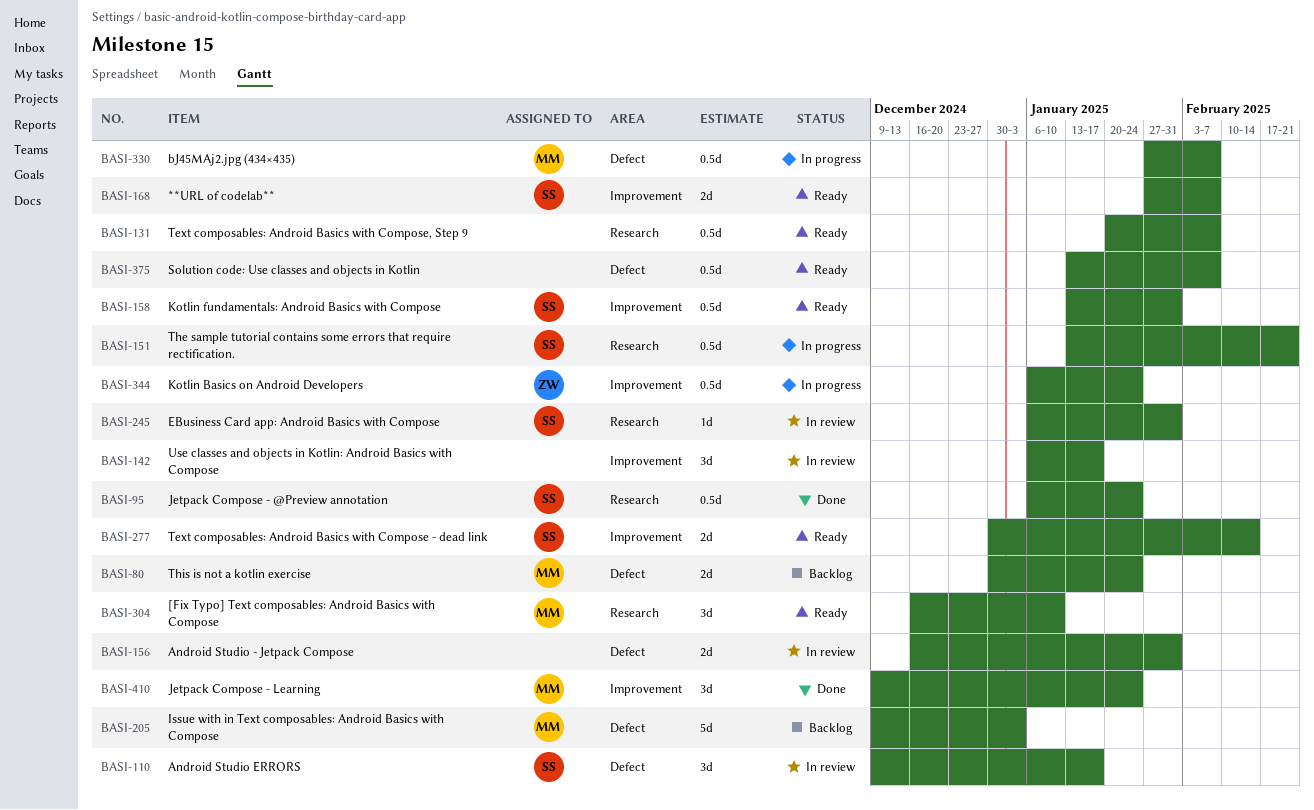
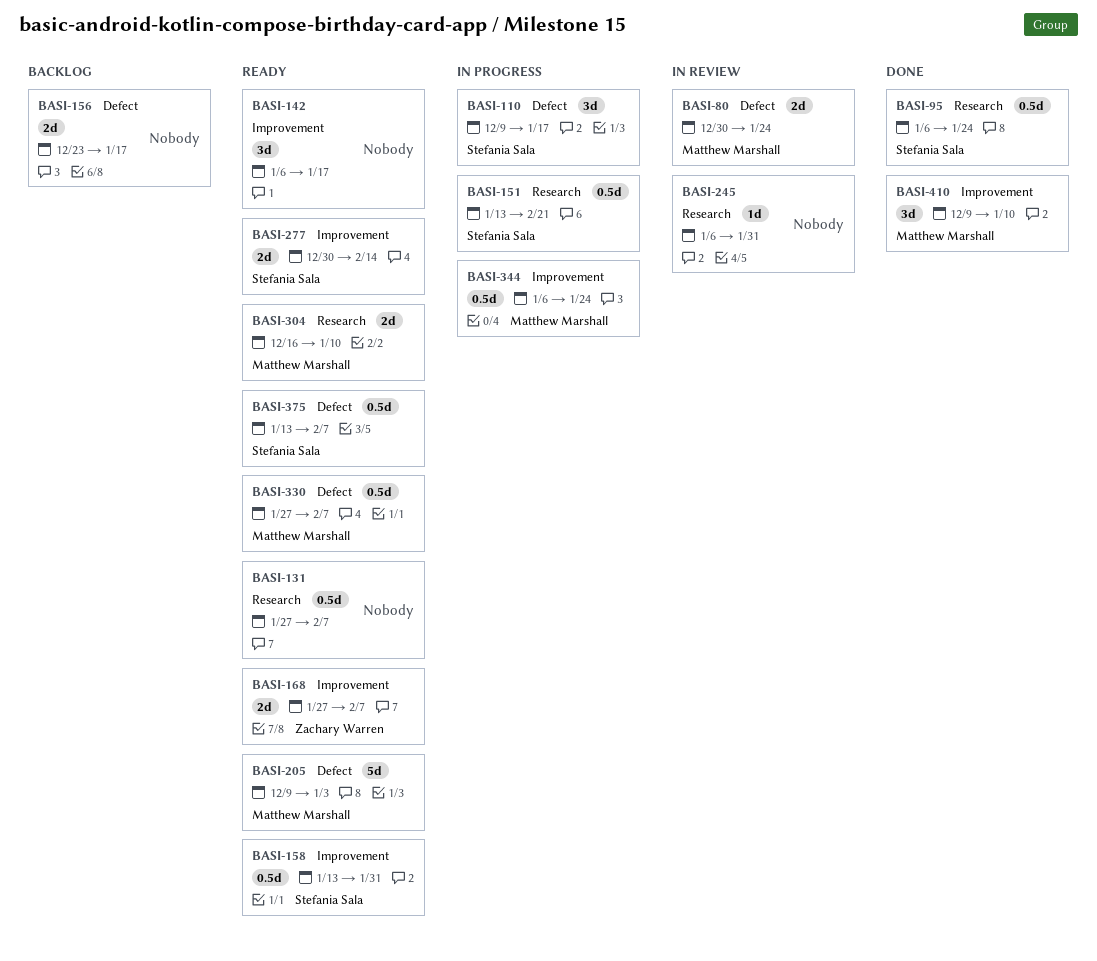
BASI-80, status: Backlog -> In review
BASI-110, status: In review -> In progress
BASI-131, start: Jan 20 -> Jan 27
BASI-142, status: In review -> Ready
BASI-156, status: In review -> Backlog
BASI-156, start: Dec 16 -> Dec 23
BASI-156, due: Jan 31 -> Jan 17
BASI-168, owner: Stefania Sala -> Zachary Warren
BASI-205, status: Backlog -> Ready
BASI-245, owner: Stefania Sala -> none
BASI-304, estimate: 3d -> 2d
BASI-330, status: In progress -> Ready
BASI-344, owner: Zachary Warren -> Matthew Marshall
BASI-375, owner: none -> Stefania Sala
BASI-410, due: Jan 24 -> Jan 10

